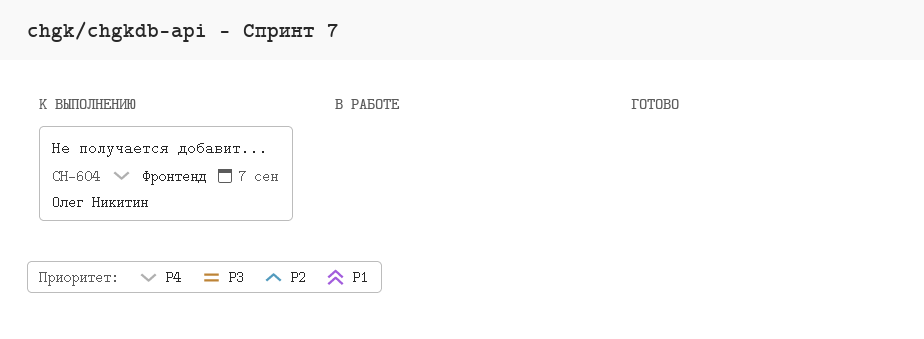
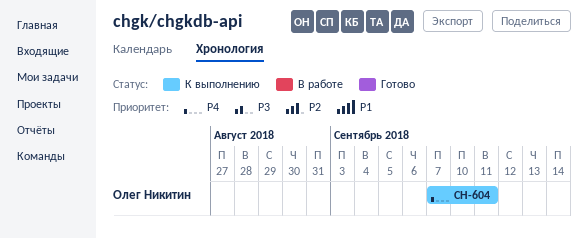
CH-604, due: Sep 7 -> Sep 11

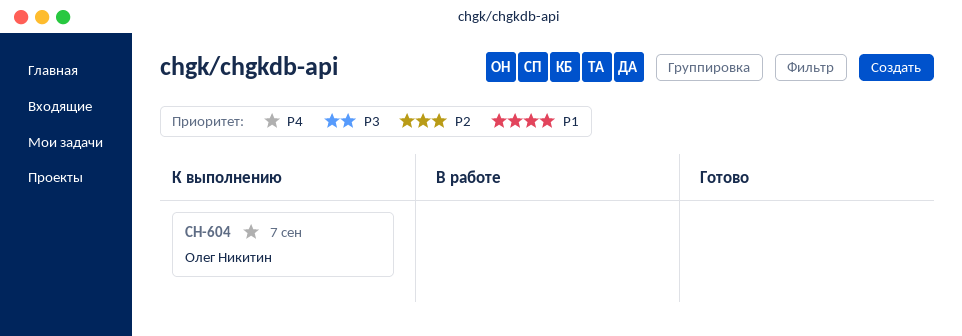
CH-604, due: Sep 11 -> Sep 7

